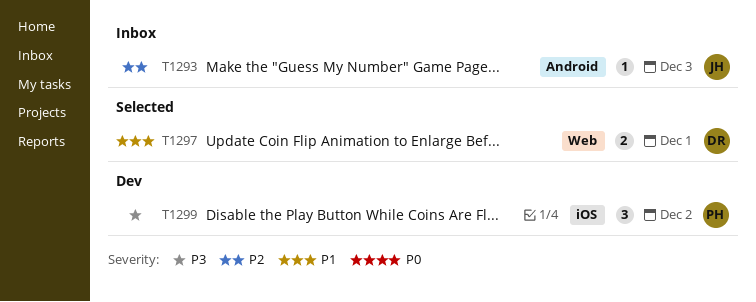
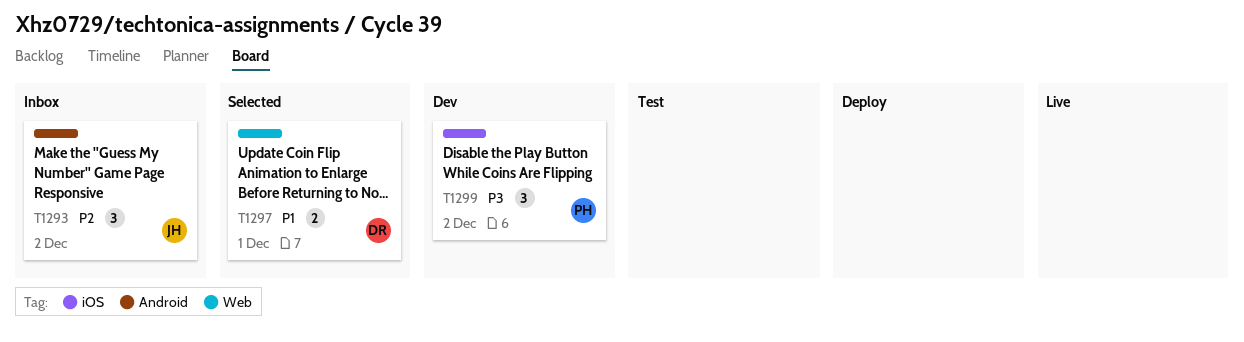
T1293, estimate: 1 -> 3
T1293, due: Dec 3 -> Dec 2

